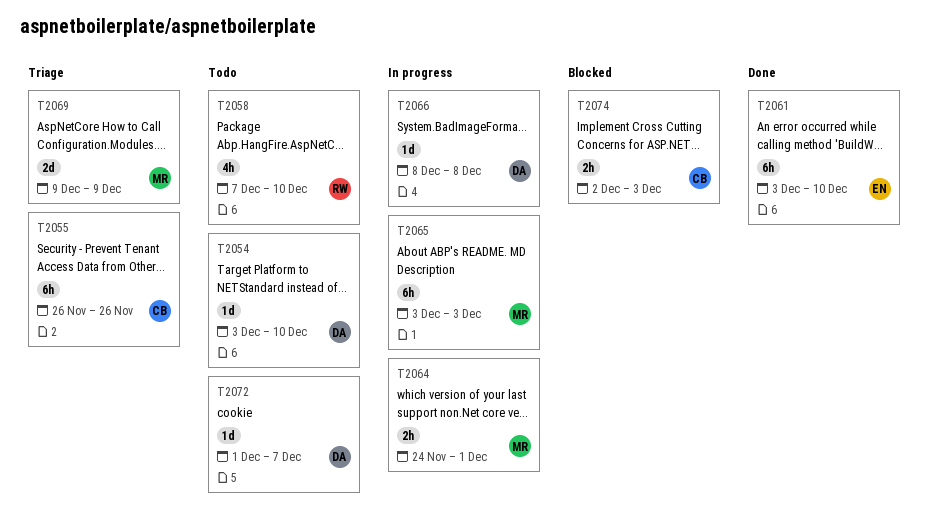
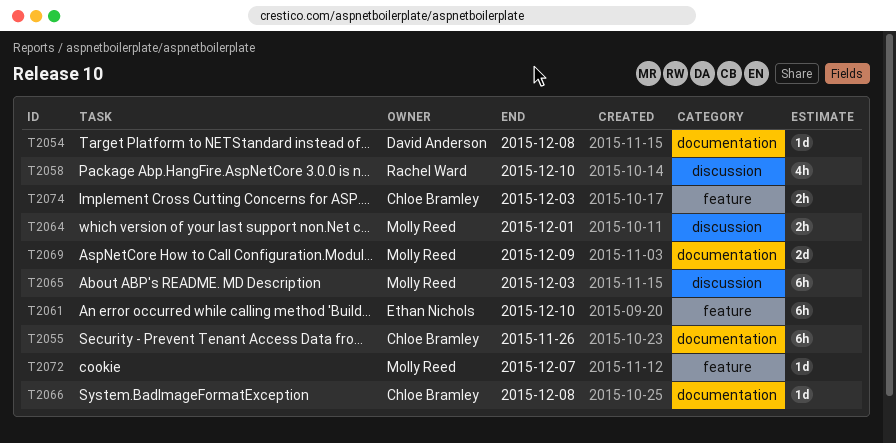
T2054, due: Dec 10 -> Dec 8
T2066, owner: David Anderson -> Chloe Bramley
T2072, owner: David Anderson -> Molly Reed

